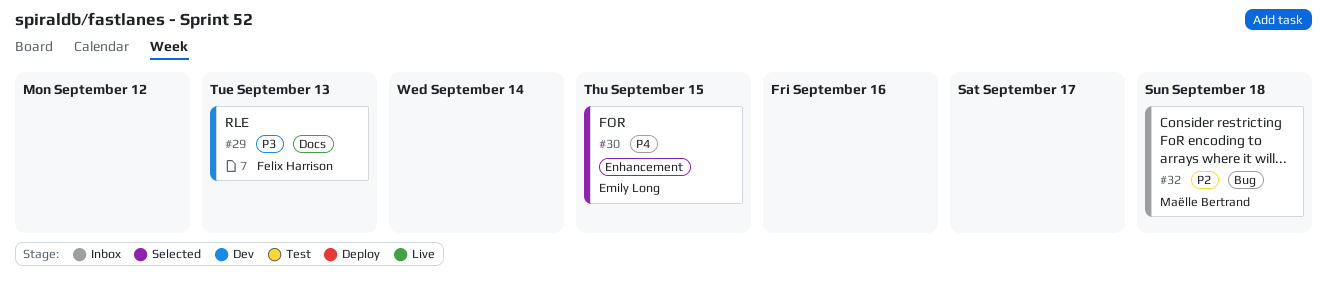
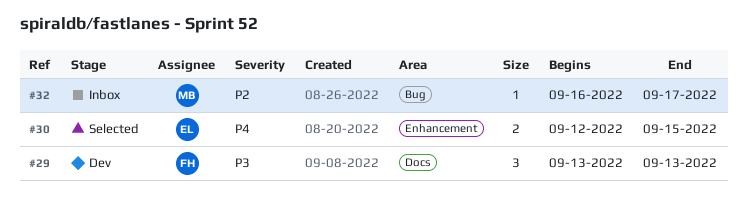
#32, due: Sep 18 -> Sep 17

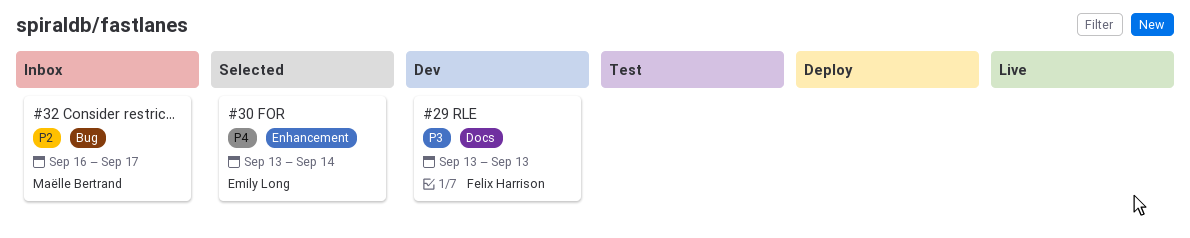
#30, start: Sep 12 -> Sep 13
#30, due: Sep 15 -> Sep 14

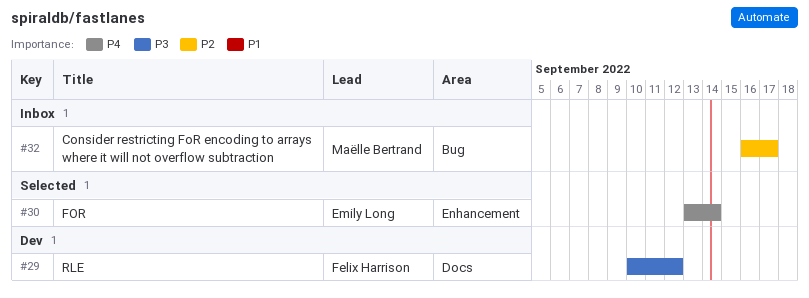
#29, start: Sep 13 -> Sep 10
#29, due: Sep 13 -> Sep 12

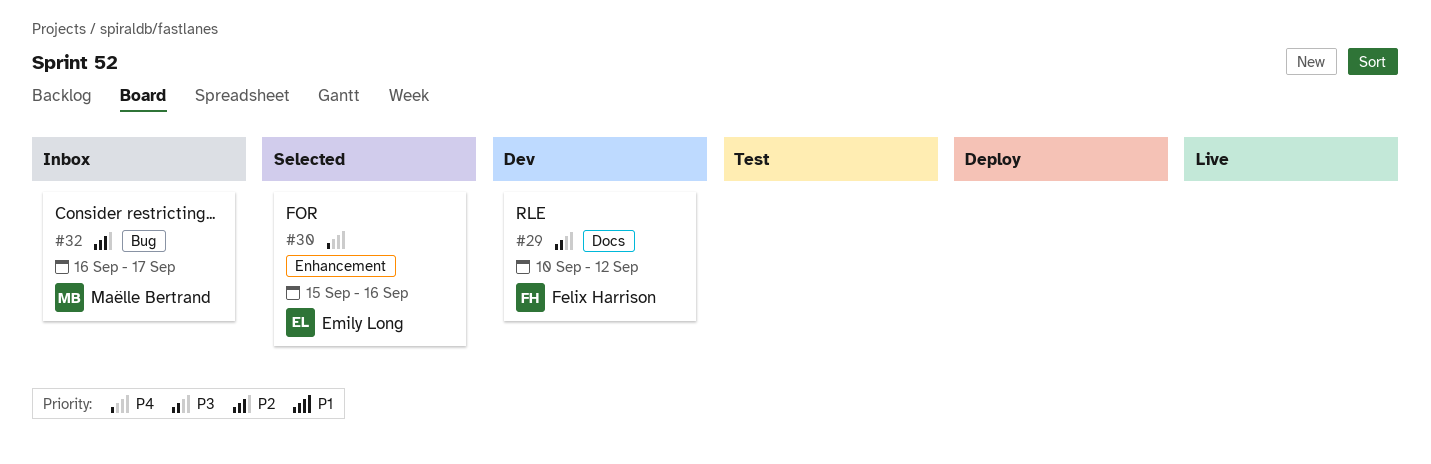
#30, start: Sep 13 -> Sep 15
#30, due: Sep 14 -> Sep 16

